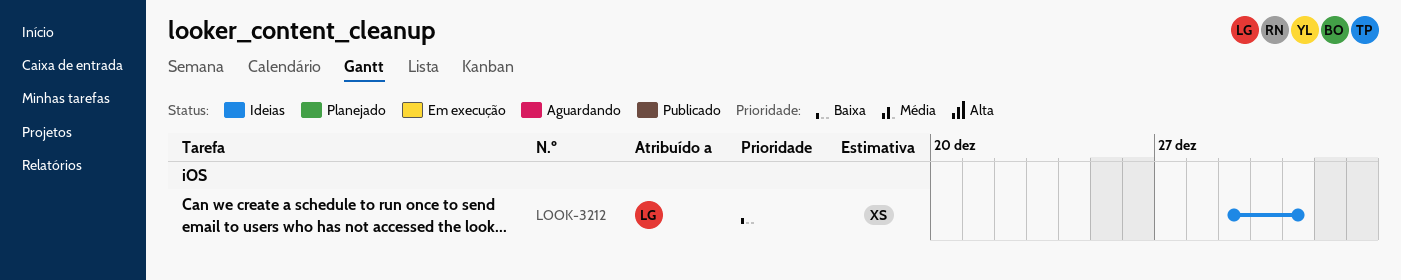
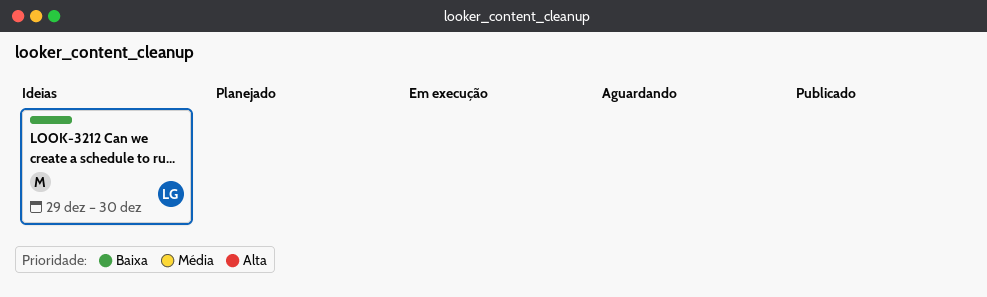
LOOK-3212, estimate: XS -> M
LOOK-3212, due: Dec 31 -> Dec 30

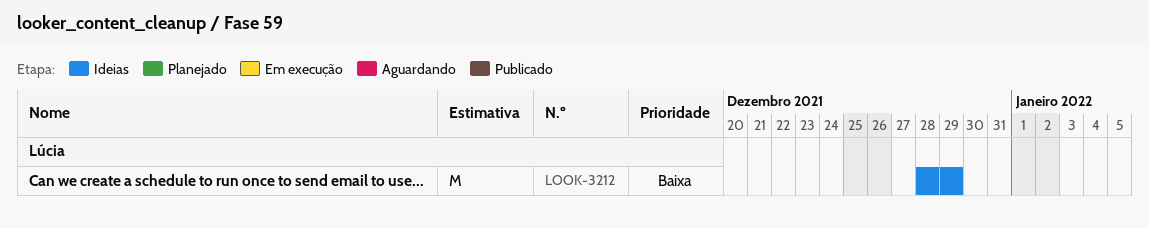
LOOK-3212, start: Dec 29 -> Dec 28
LOOK-3212, due: Dec 30 -> Dec 29

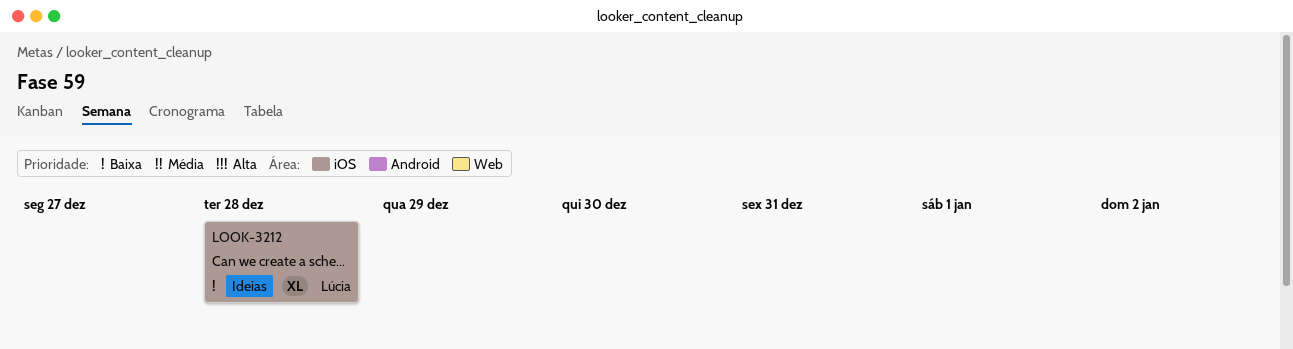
LOOK-3212, estimate: M -> XL
LOOK-3212, due: Dec 29 -> Dec 28

